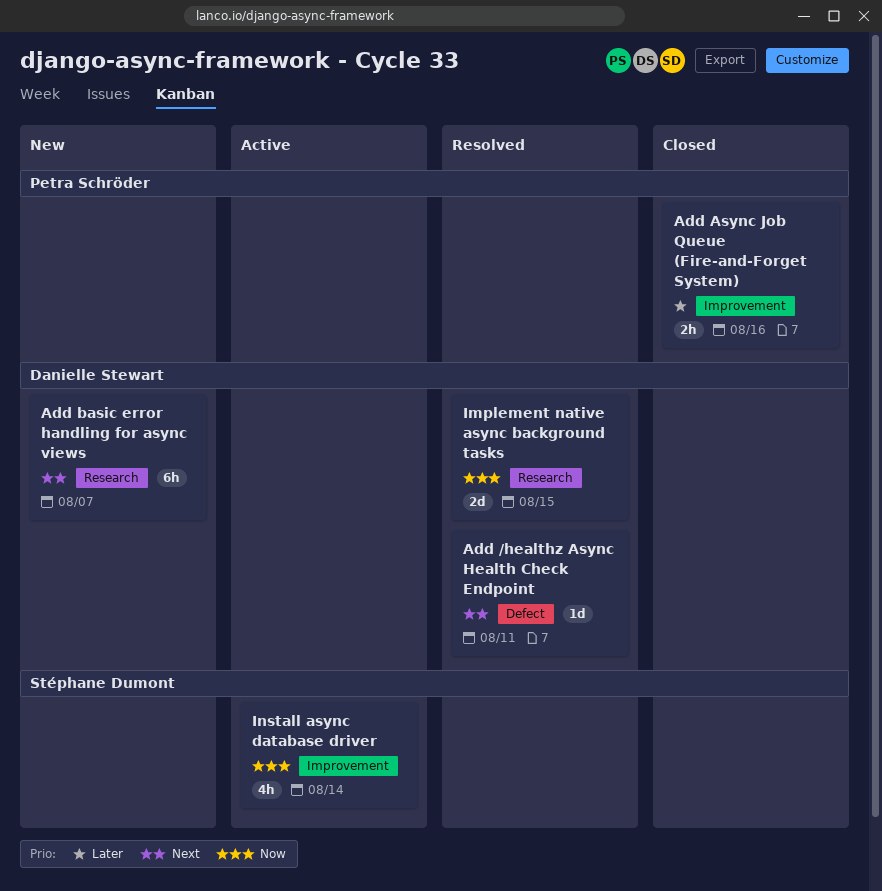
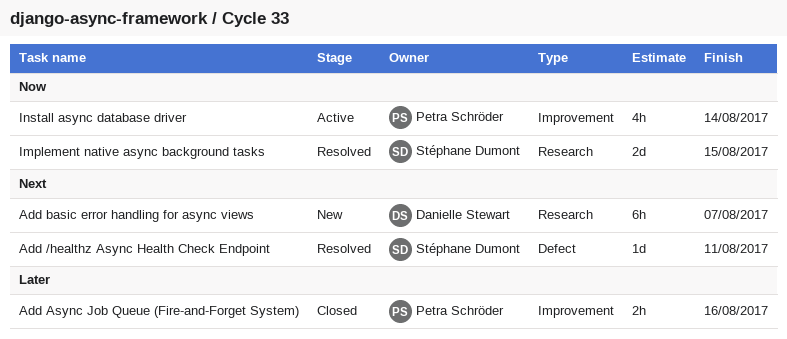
Add /healthz Async Health Check Endpoint, owner: Danielle Stewart -> Stéphane Dumont
Implement native async background tasks, owner: Danielle Stewart -> Stéphane Dumont
Install async database driver, owner: Stéphane Dumont -> Petra Schröder

